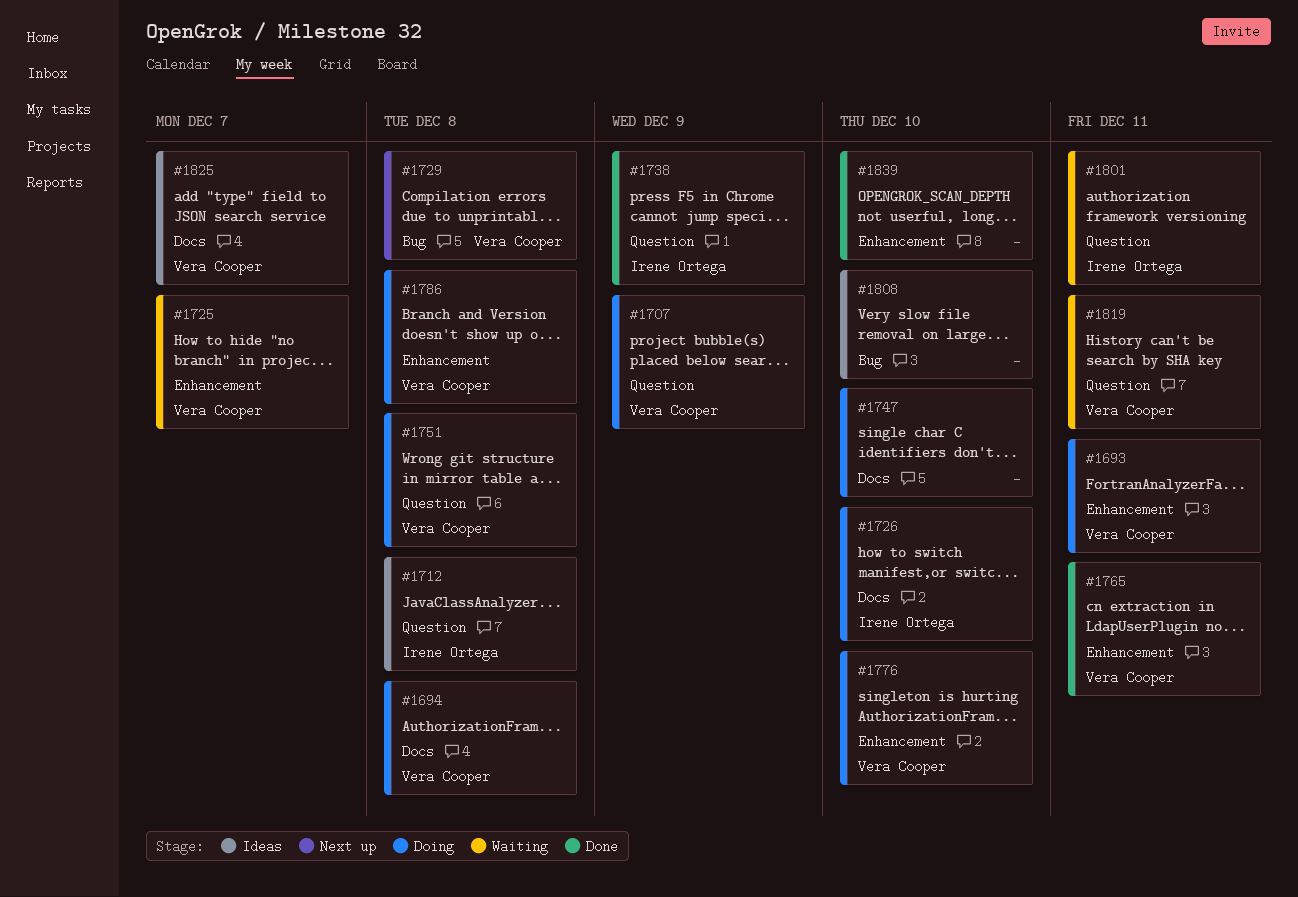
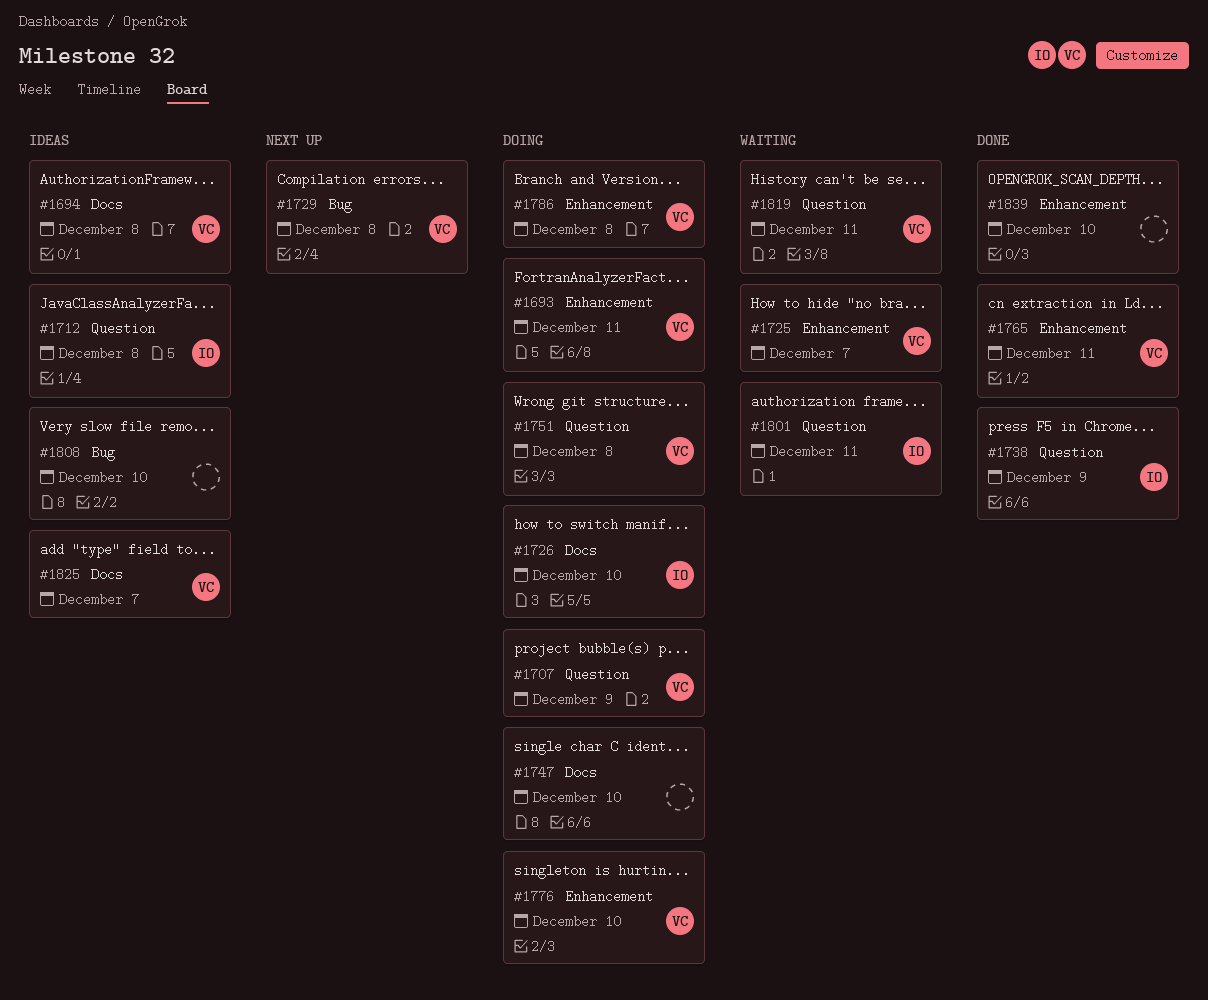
#1694, status: Doing -> Ideas

